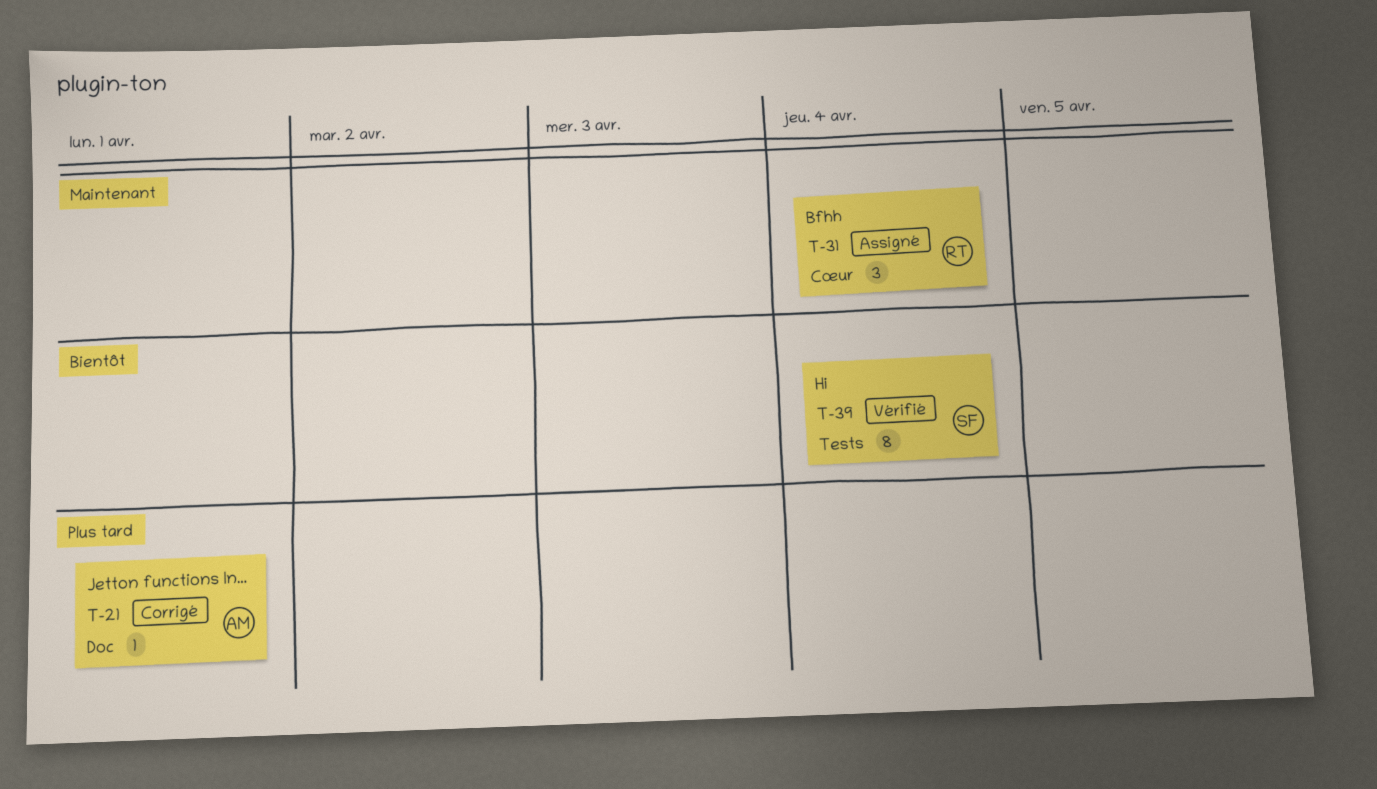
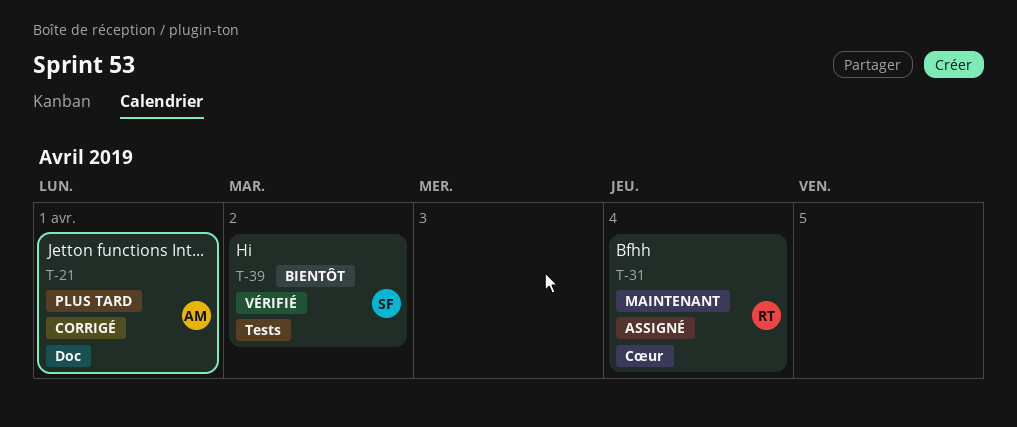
T-39, due: Apr 4 -> Apr 2

